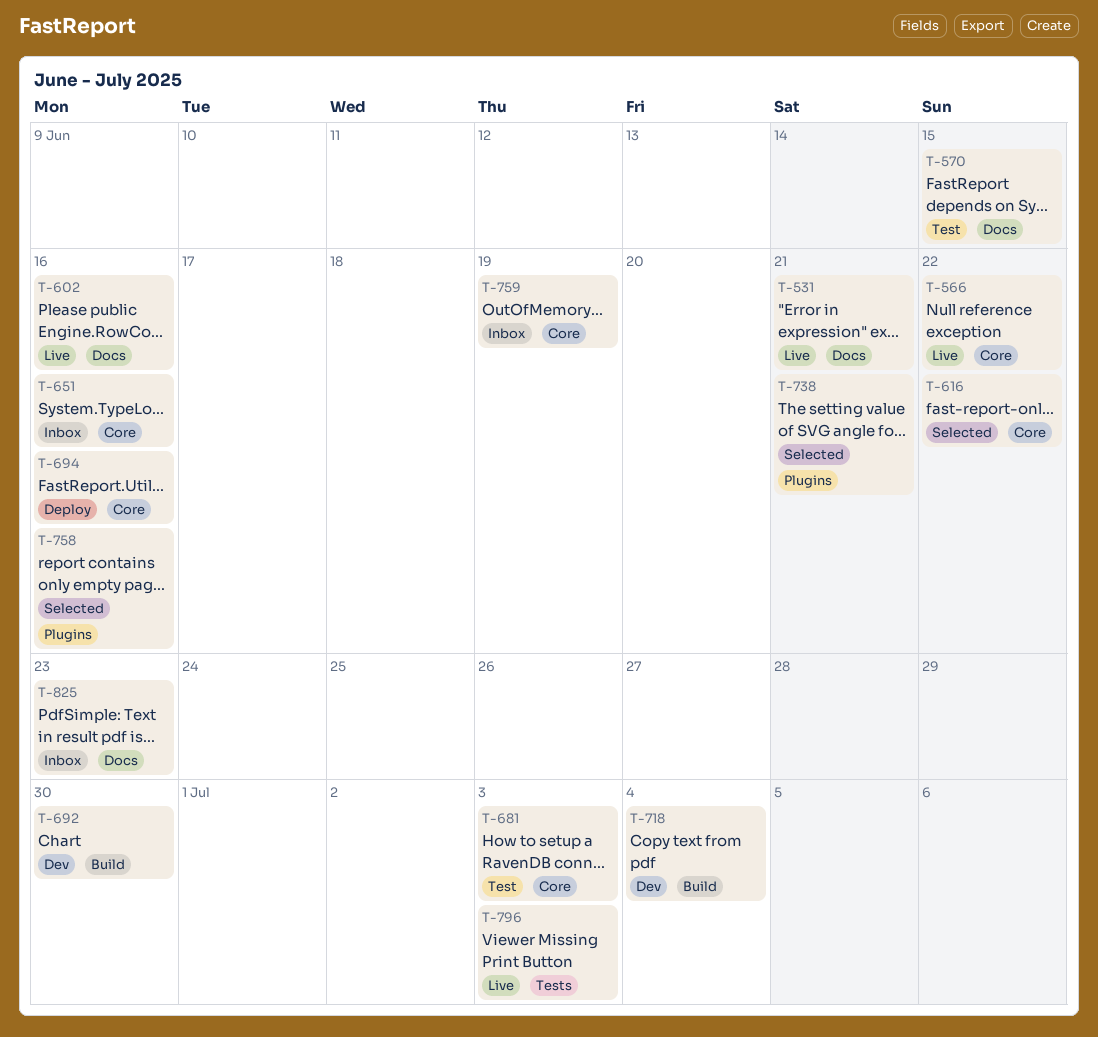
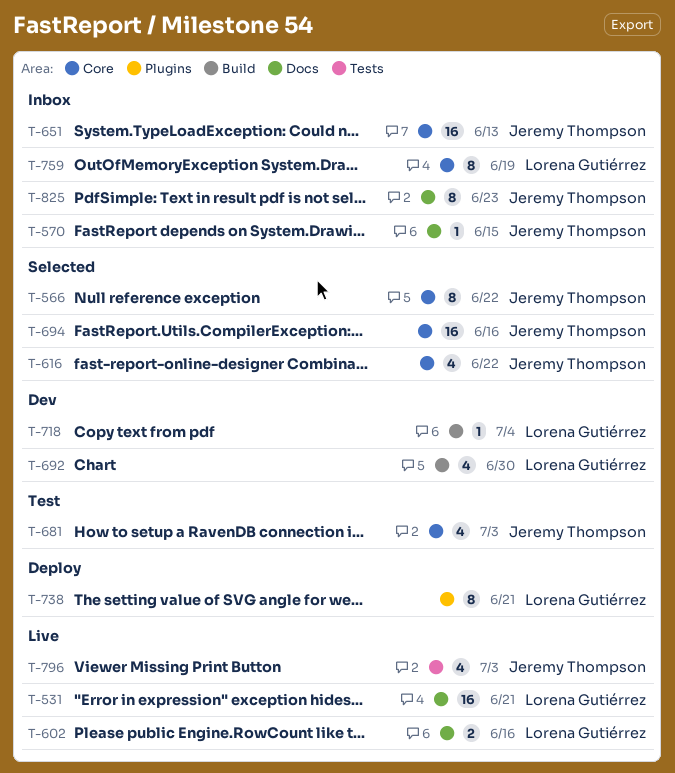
T-566, status: Live -> Selected
T-570, status: Test -> Inbox
T-651, due: Jun 16 -> Jun 13
T-694, status: Deploy -> Selected
T-738, status: Selected -> Deploy
T-758: present -> none

